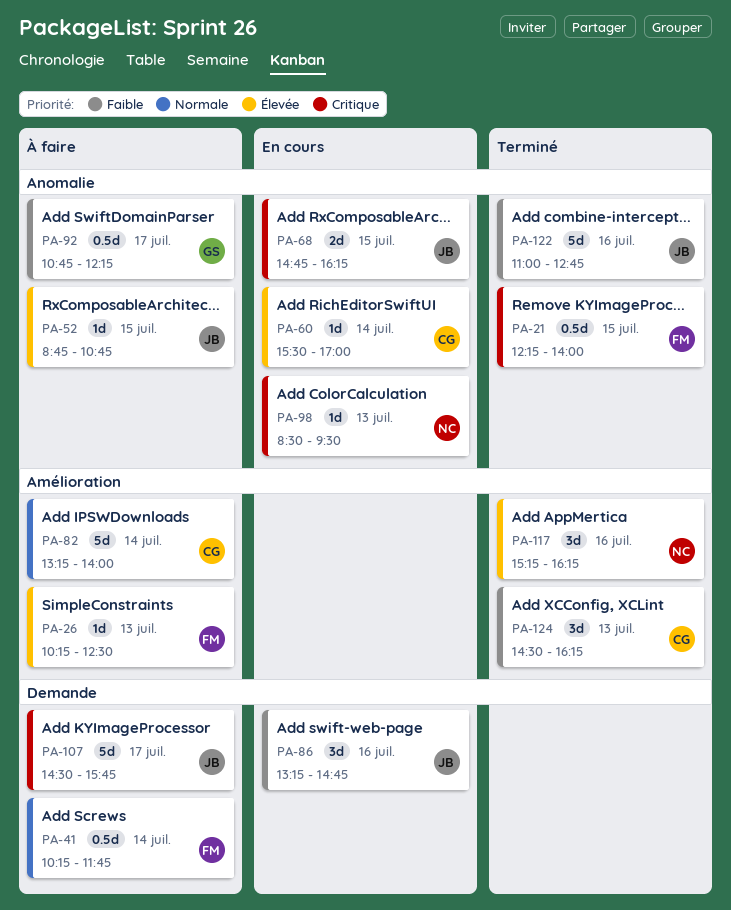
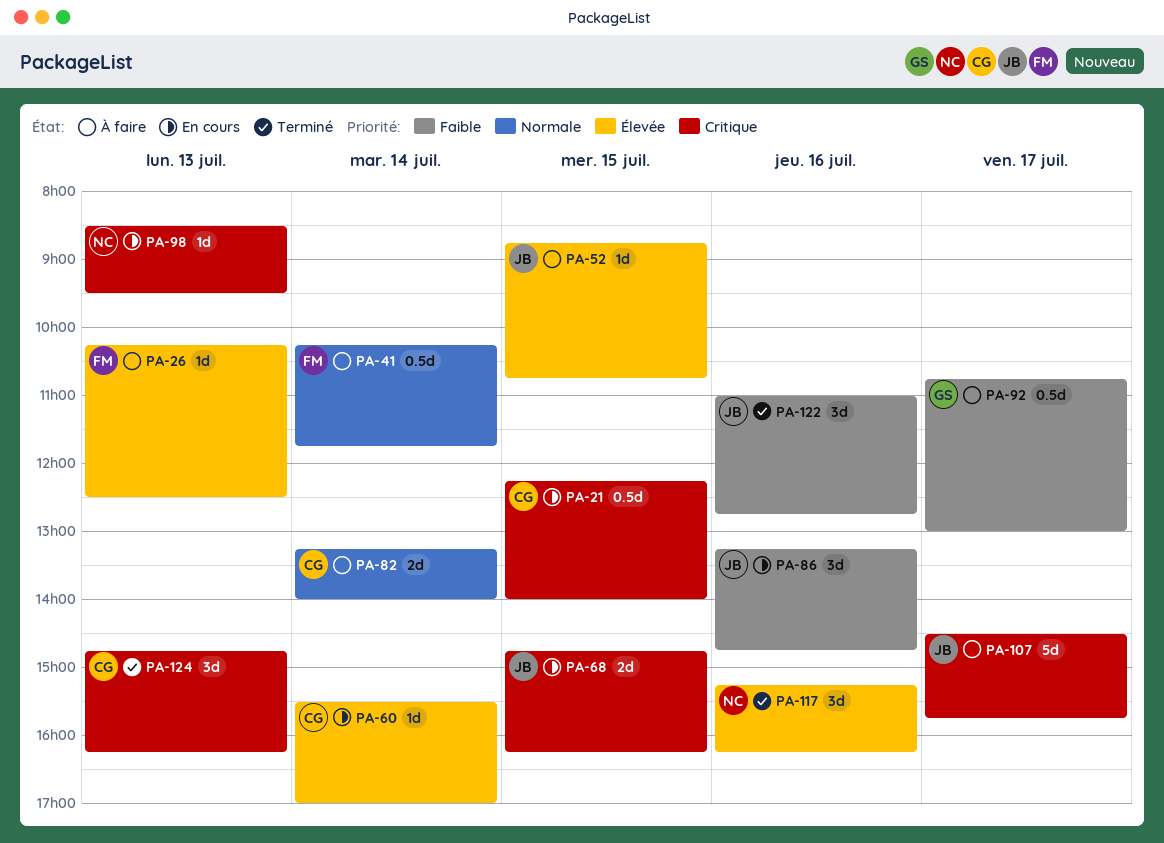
PA-21, status: Terminé -> En cours
PA-21, owner: FM -> CG
PA-82, estimate: 5d -> 2d
PA-92, ends: 12:15 -> 13:00
PA-122, estimate: 5d -> 3d
PA-124, priority: Faible -> Critique
PA-124, begins: 14:30 -> 14:45

